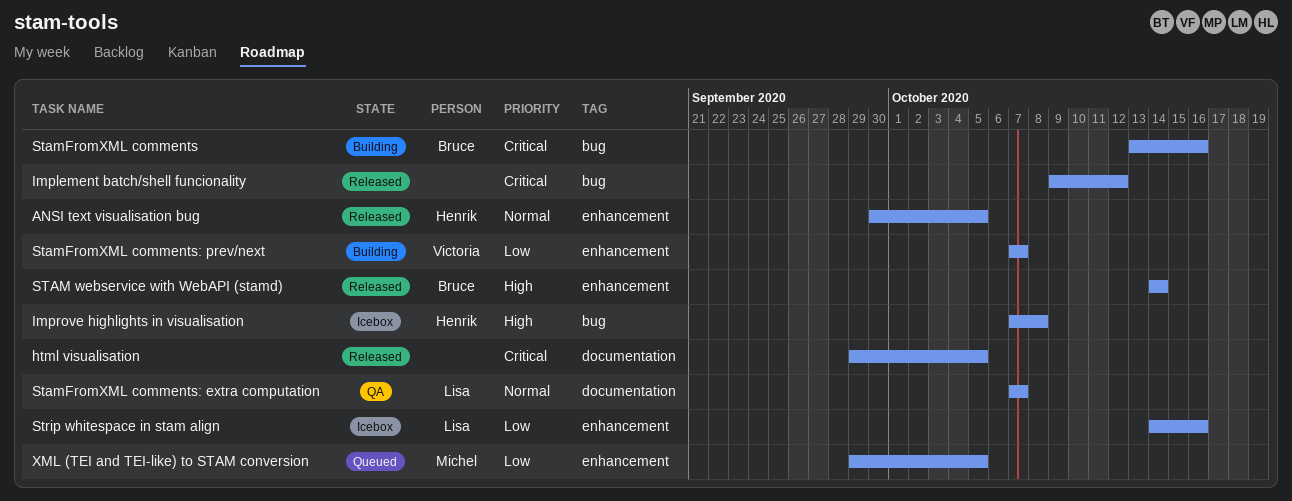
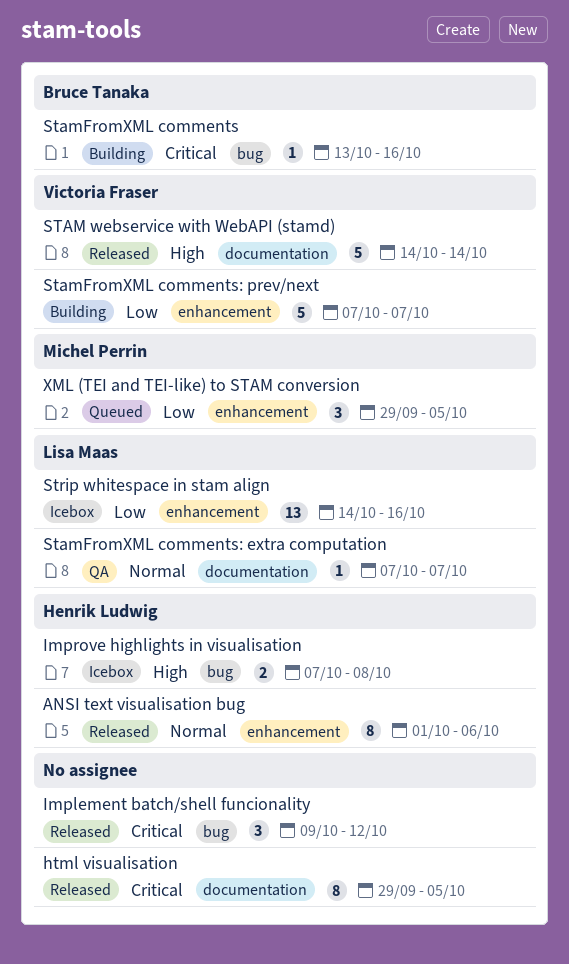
ANSI text visualisation bug, start: Sep 30 -> Oct 1
ANSI text visualisation bug, due: Oct 5 -> Oct 6
STAM webservice with WebAPI (stamd), owner: Bruce Tanaka -> Victoria Fraser
STAM webservice with WebAPI (stamd), label: enhancement -> documentation

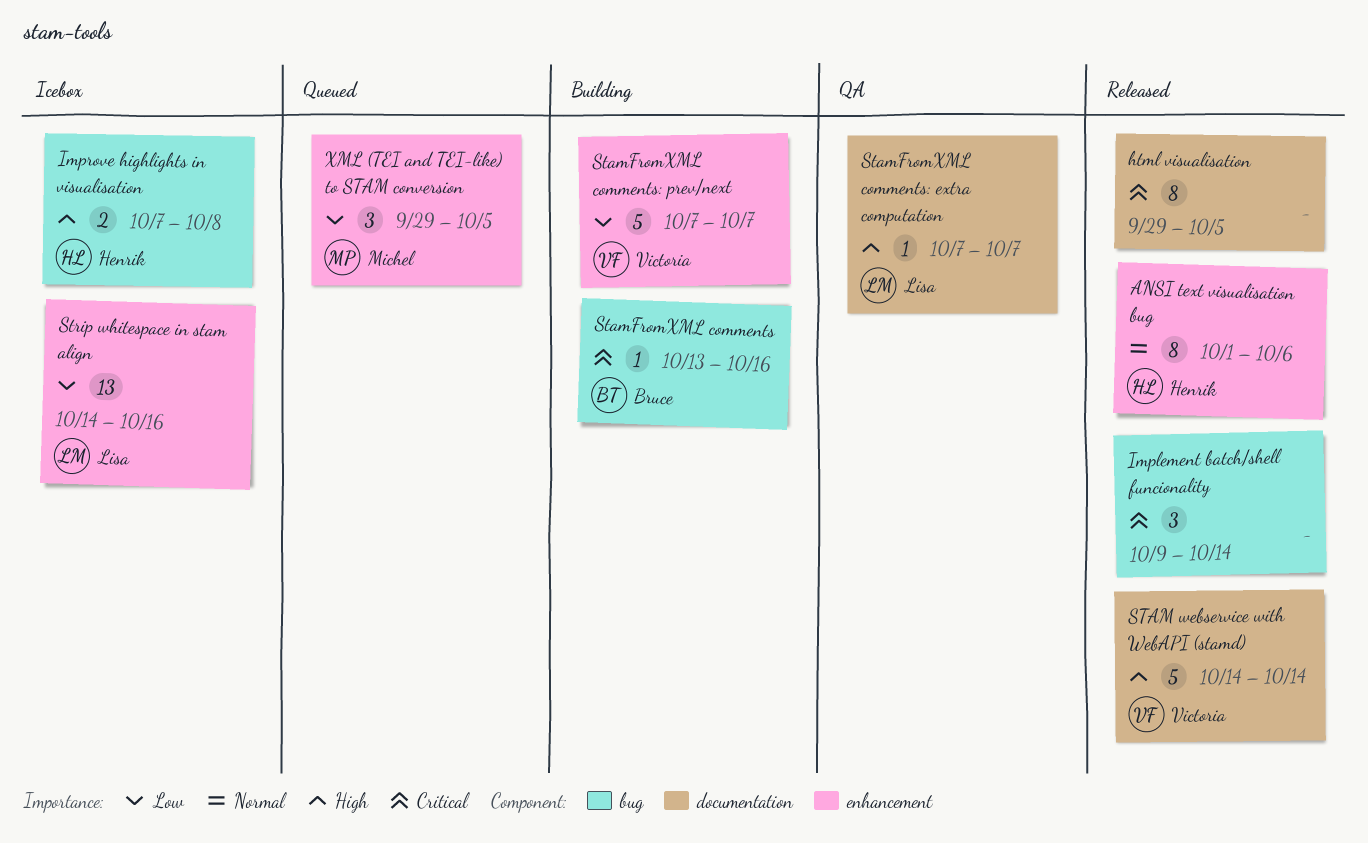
Implement batch/shell funcionality, due: Oct 12 -> Oct 14
StamFromXML comments: extra computation, priority: Normal -> High

